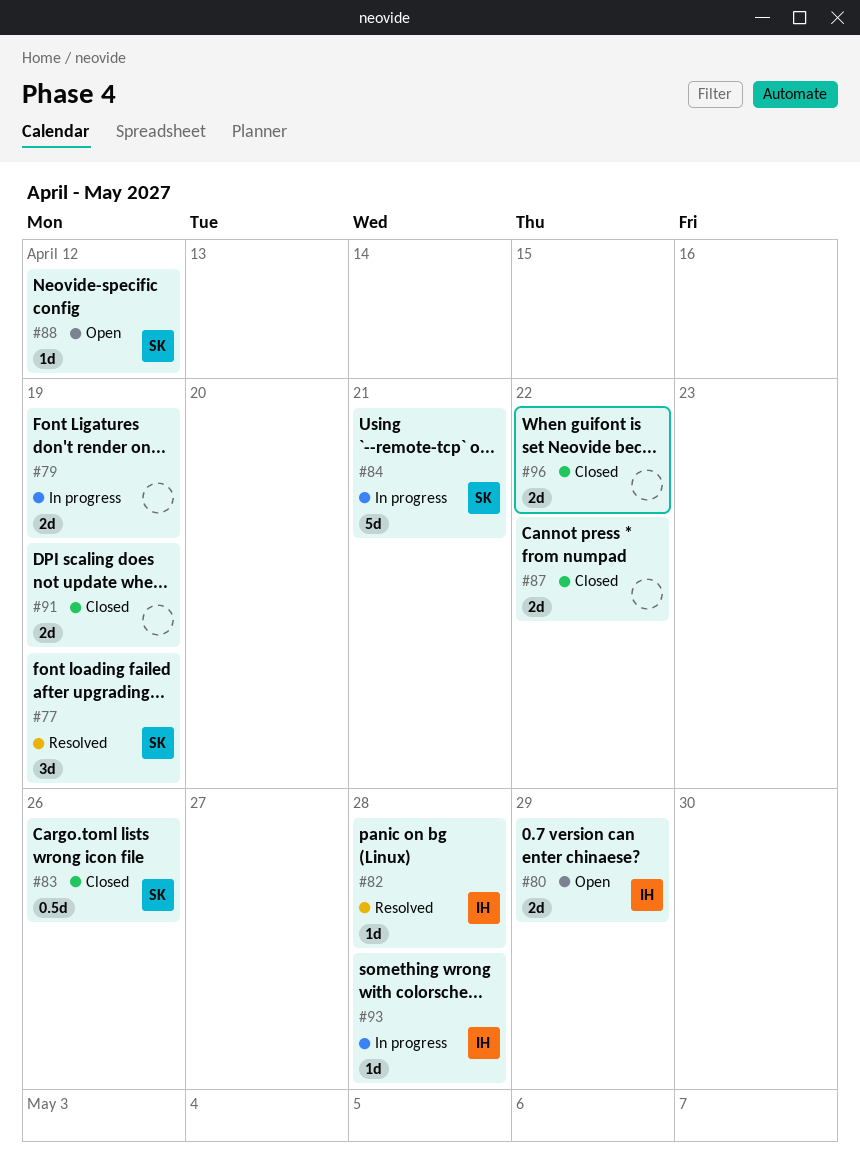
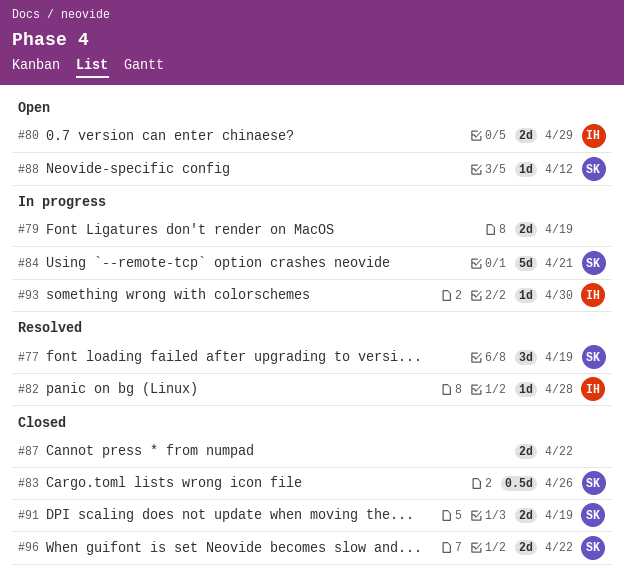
#91, owner: none -> SK
#93, due: Apr 28 -> Apr 30
#96, owner: none -> SK

